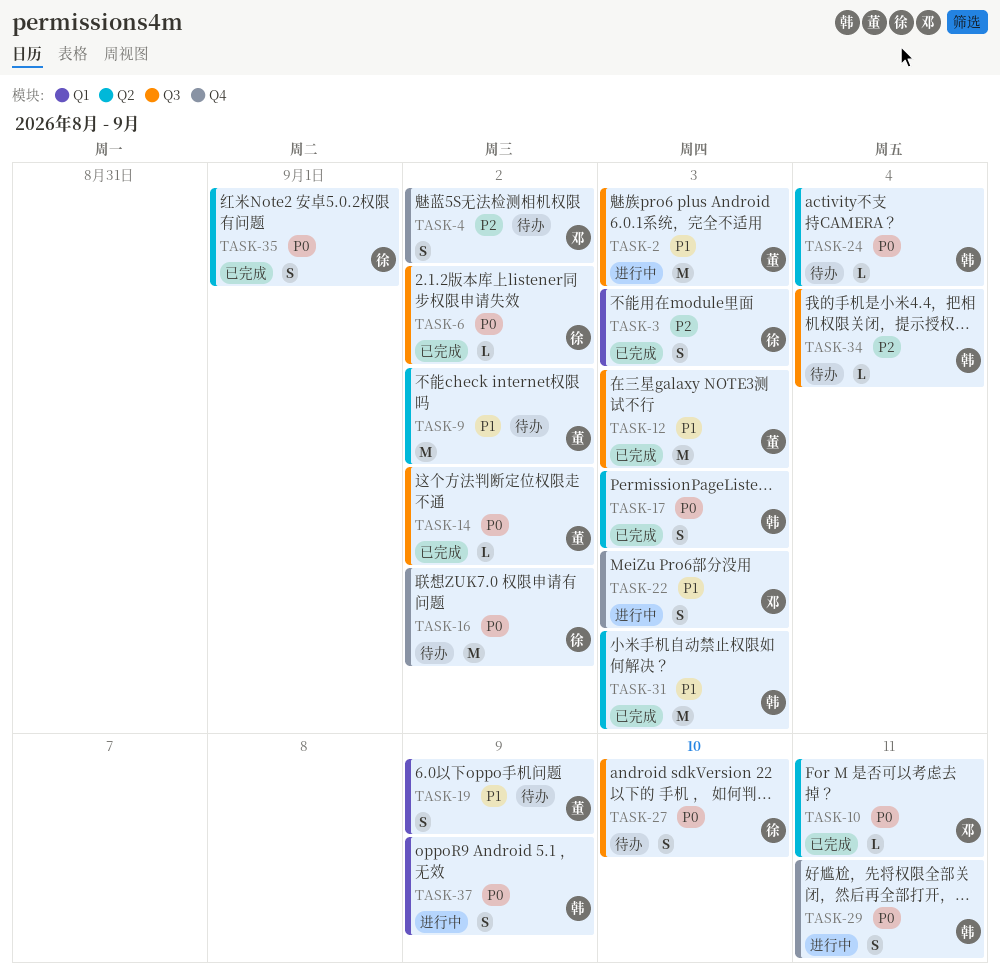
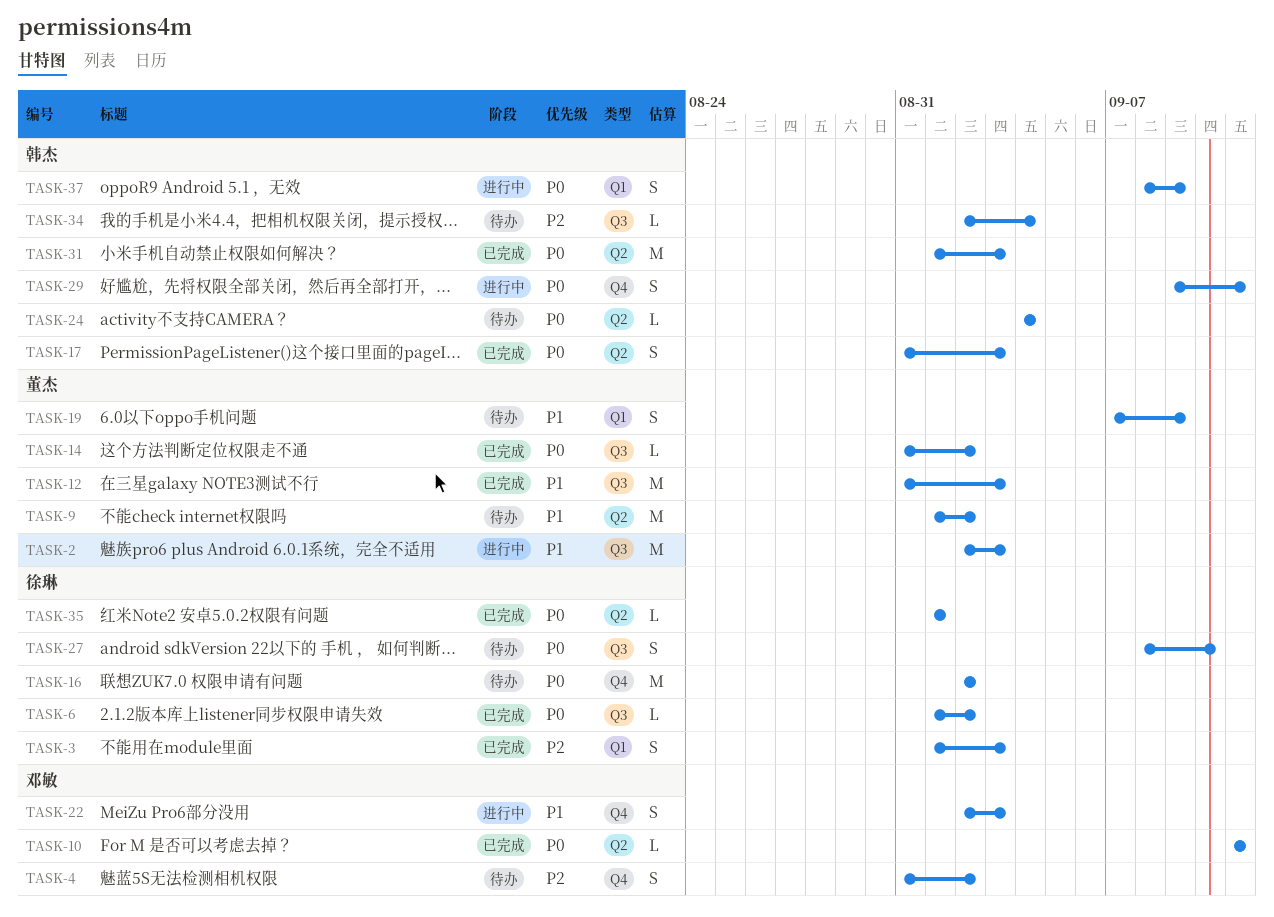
TASK-31, priority: P1 -> P0
TASK-35, estimate: S -> L

